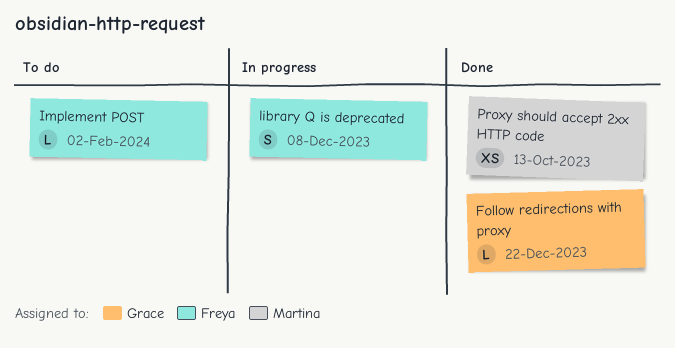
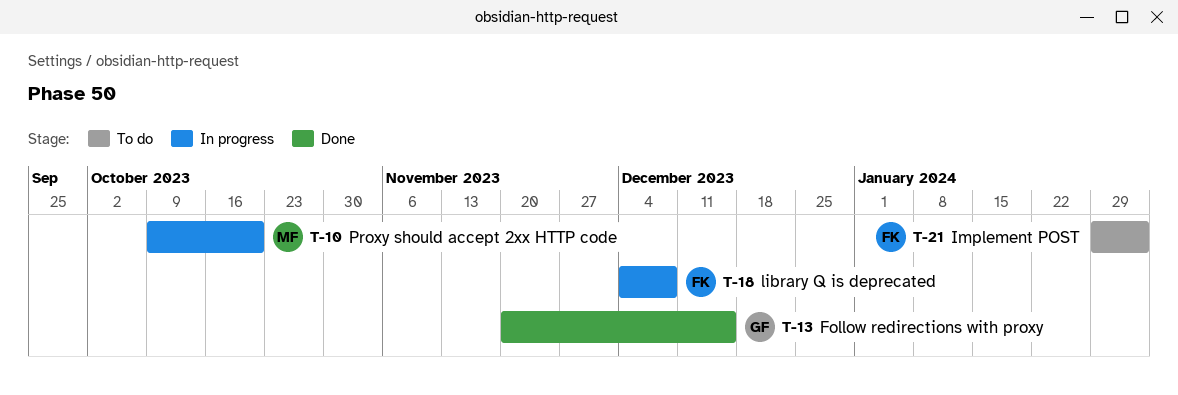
Follow redirections with proxy, due: Dec 22 -> Dec 15
Proxy should accept 2xx HTTP code, status: Done -> In progress
Proxy should accept 2xx HTTP code, due: Oct 13 -> Oct 20

